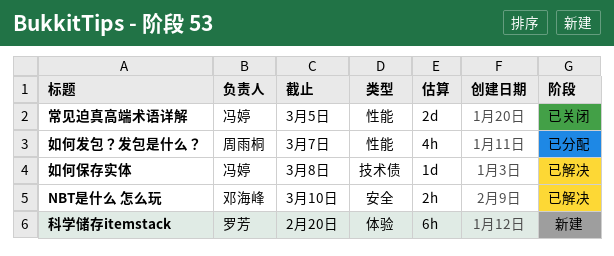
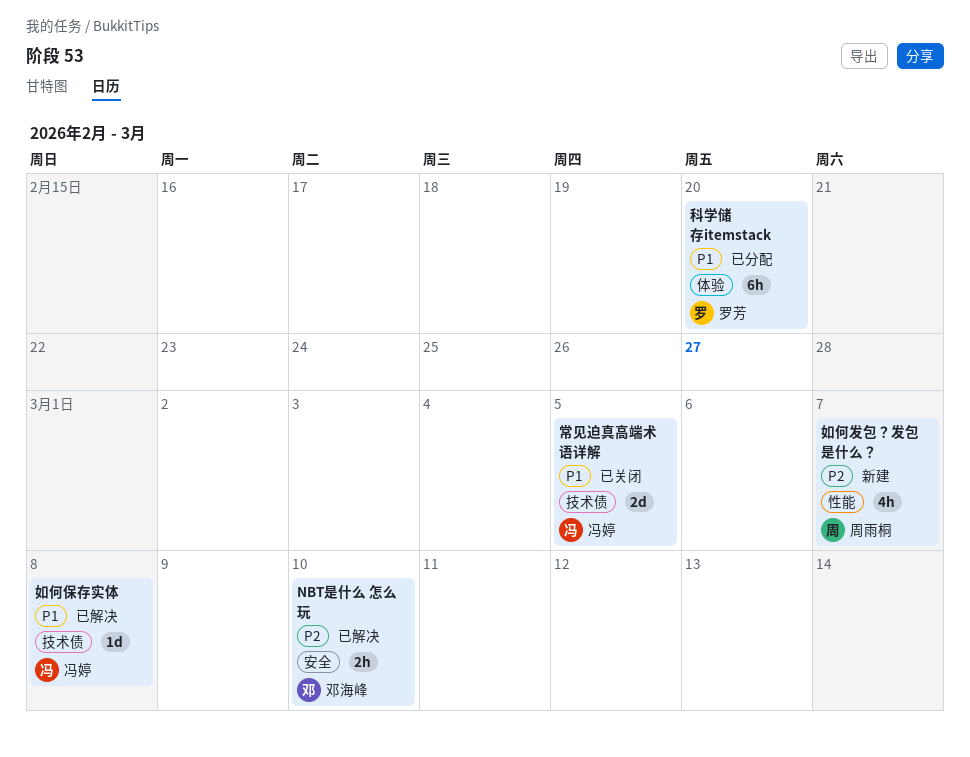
如何发包？发包是什么？, status: 已分配 -> 新建
常见迫真高端术语详解, label: 性能 -> 技术债
科学储存itemstack, status: 新建 -> 已分配

